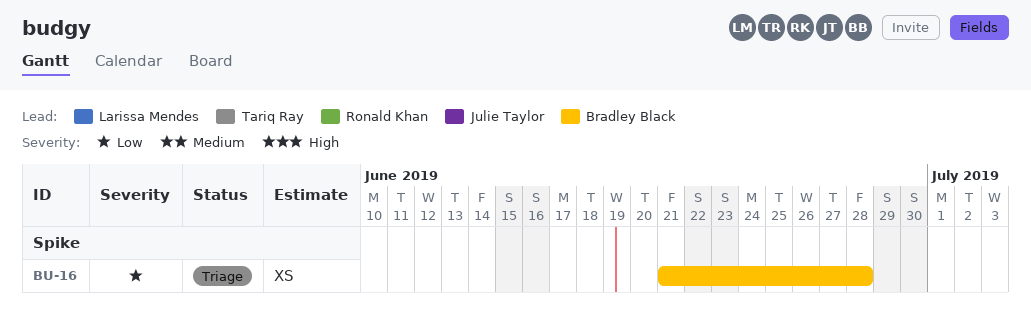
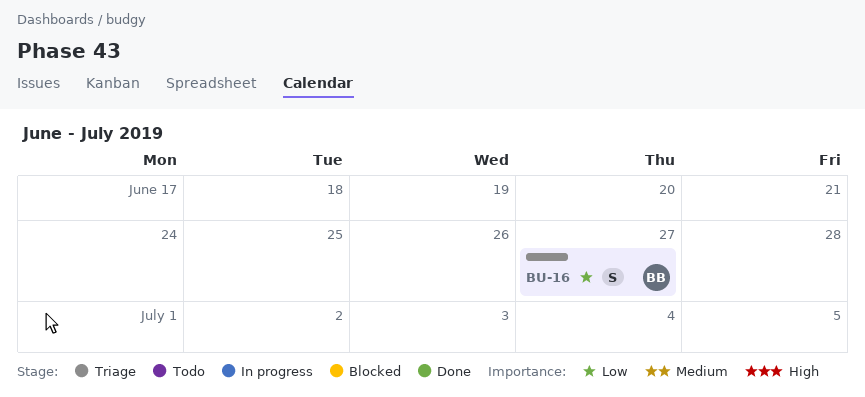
BU-16, estimate: XS -> S
BU-16, due: Jun 28 -> Jun 27

